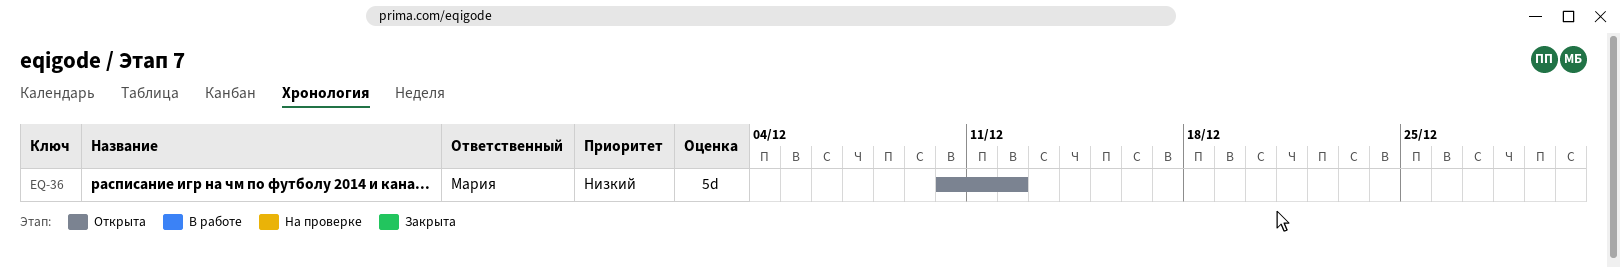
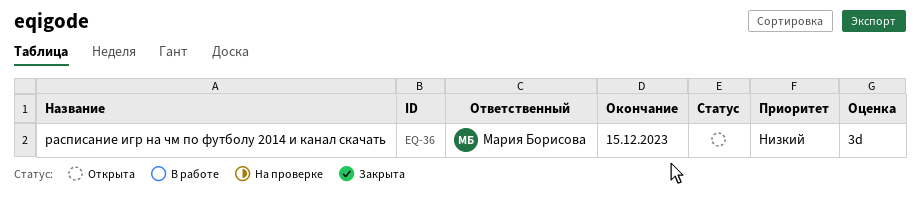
EQ-36, estimate: 5d -> 3d
EQ-36, due: Dec 12 -> Dec 15

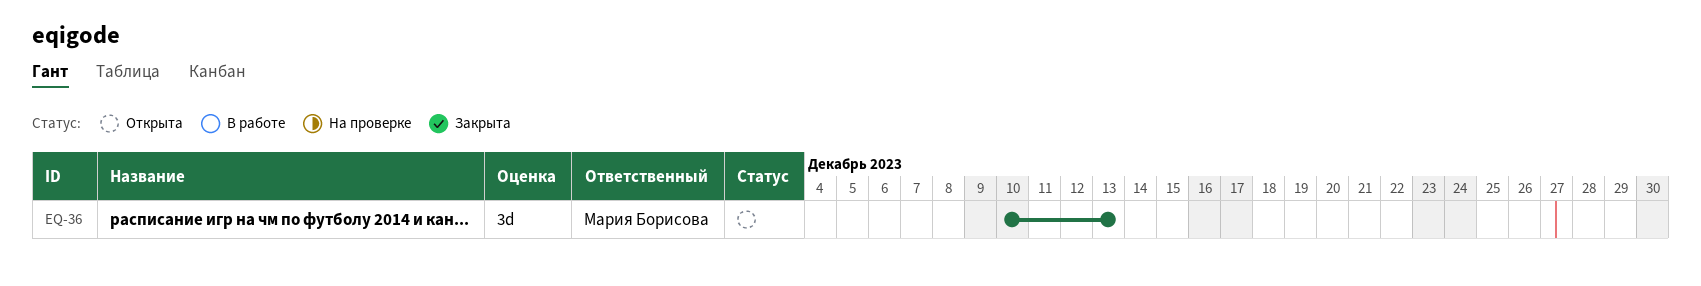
EQ-36, due: Dec 15 -> Dec 13

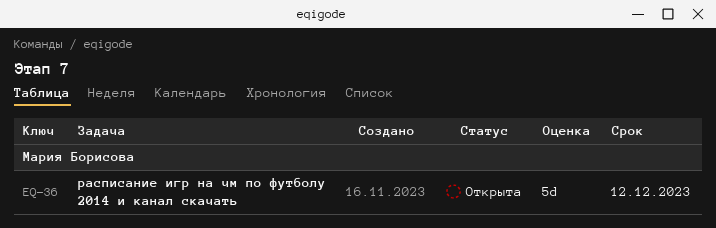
EQ-36, estimate: 3d -> 5d
EQ-36, due: Dec 13 -> Dec 12

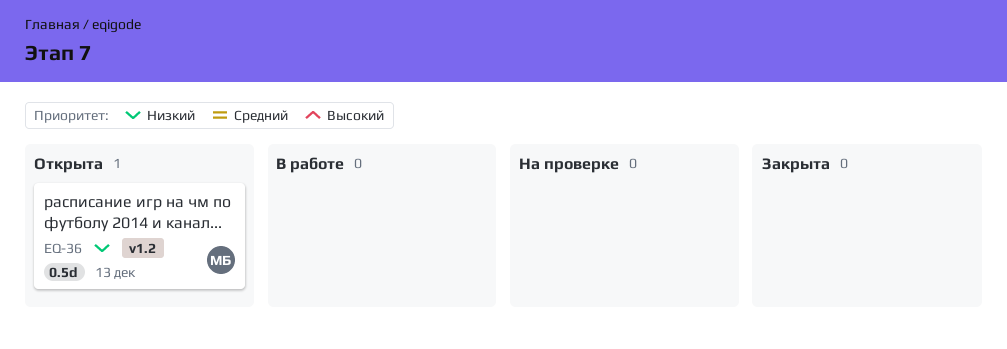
EQ-36, estimate: 5d -> 0.5d
EQ-36, due: Dec 12 -> Dec 13

